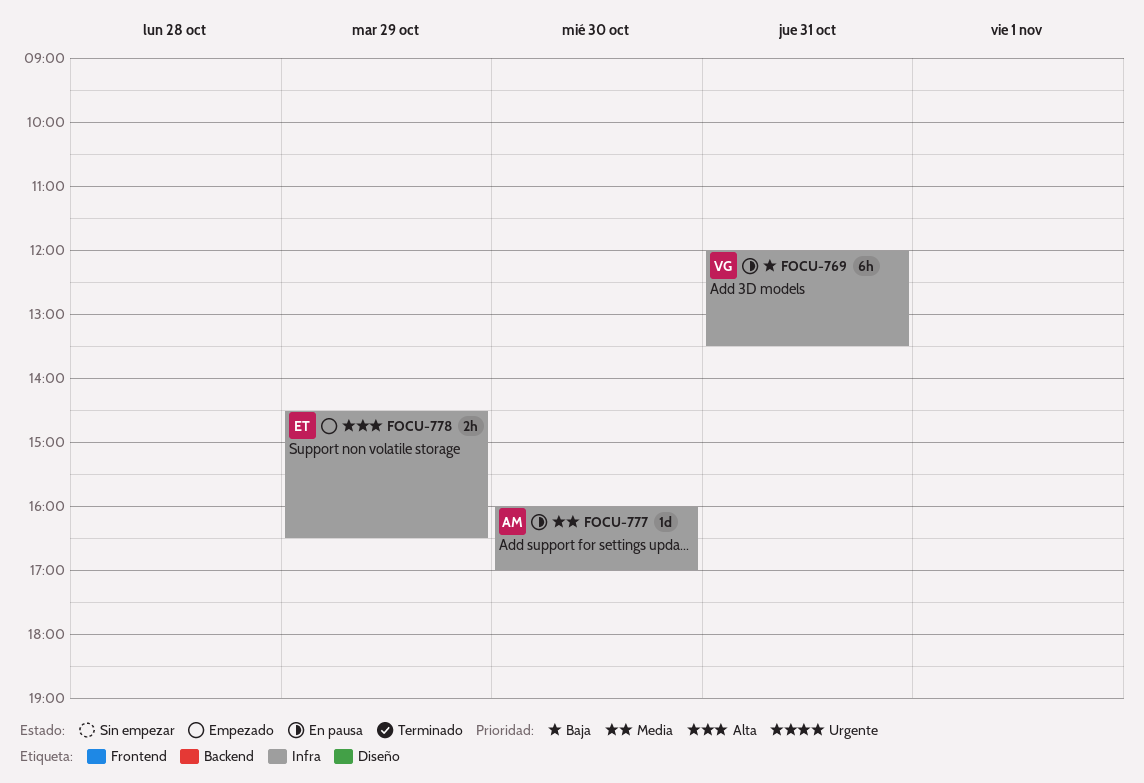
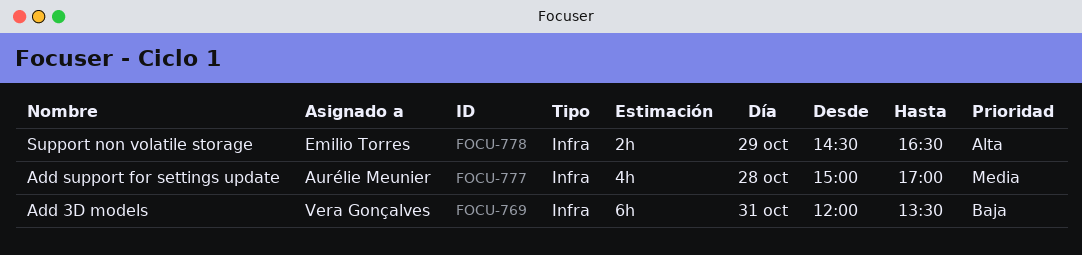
FOCU-777, estimate: 1d -> 4h
FOCU-777, day: Oct 30 -> Oct 28
FOCU-777, begins: 16:00 -> 15:00

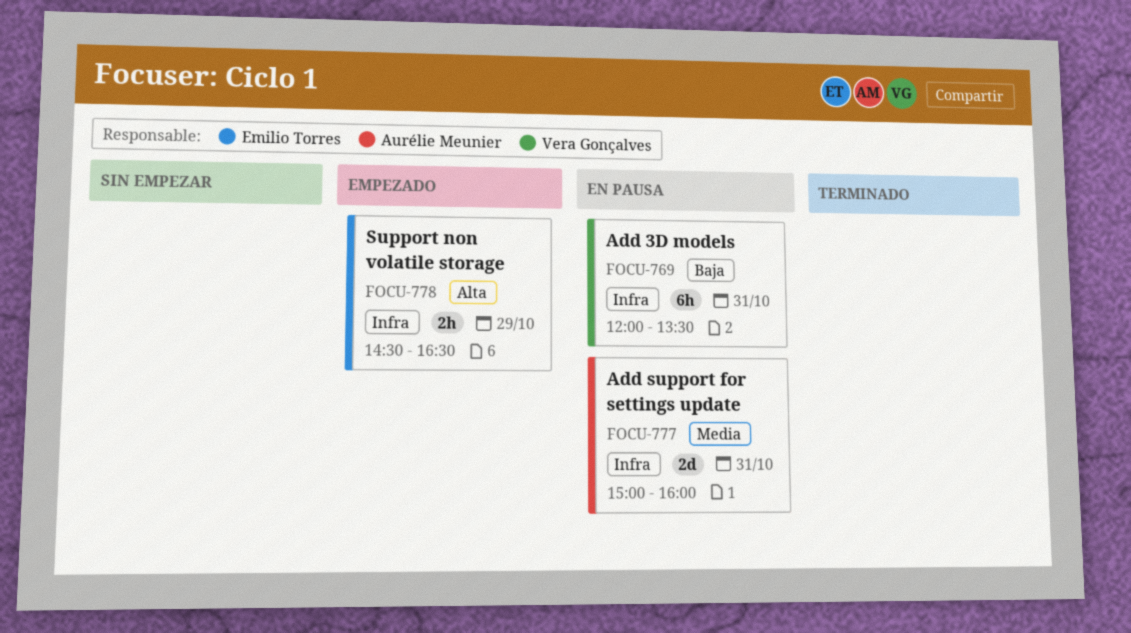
FOCU-777, estimate: 4h -> 2d
FOCU-777, day: Oct 28 -> Oct 31
FOCU-777, ends: 17:00 -> 16:00

